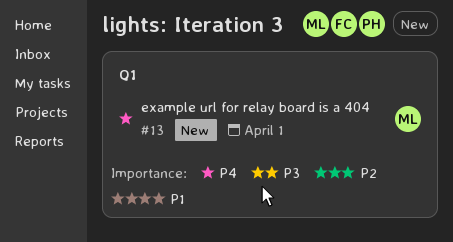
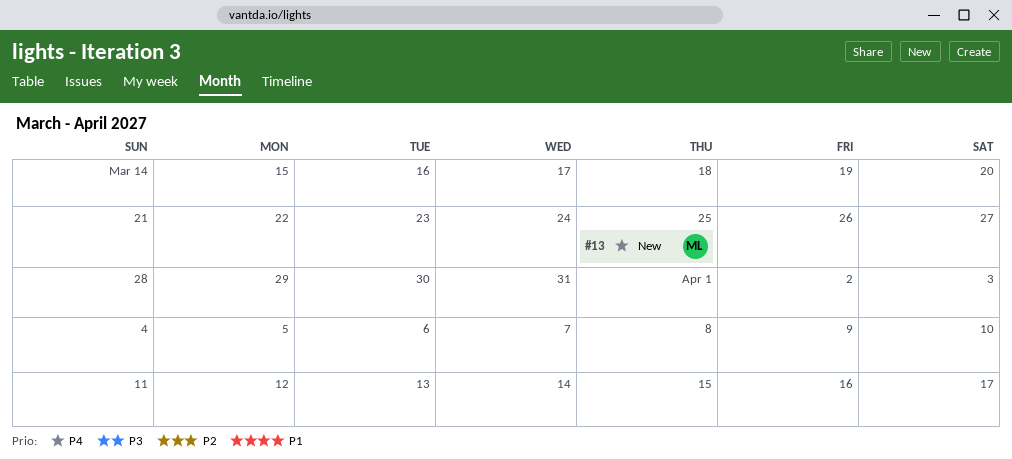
#13, due: Apr 1 -> Mar 25

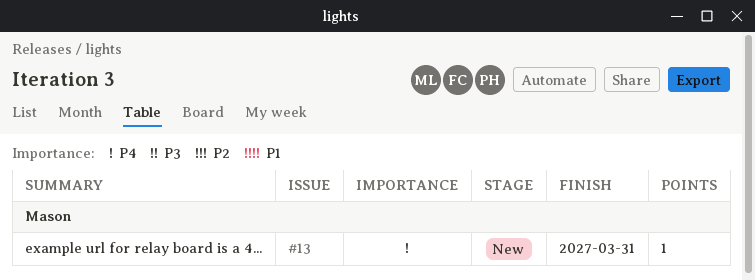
#13, due: Mar 25 -> Mar 31

